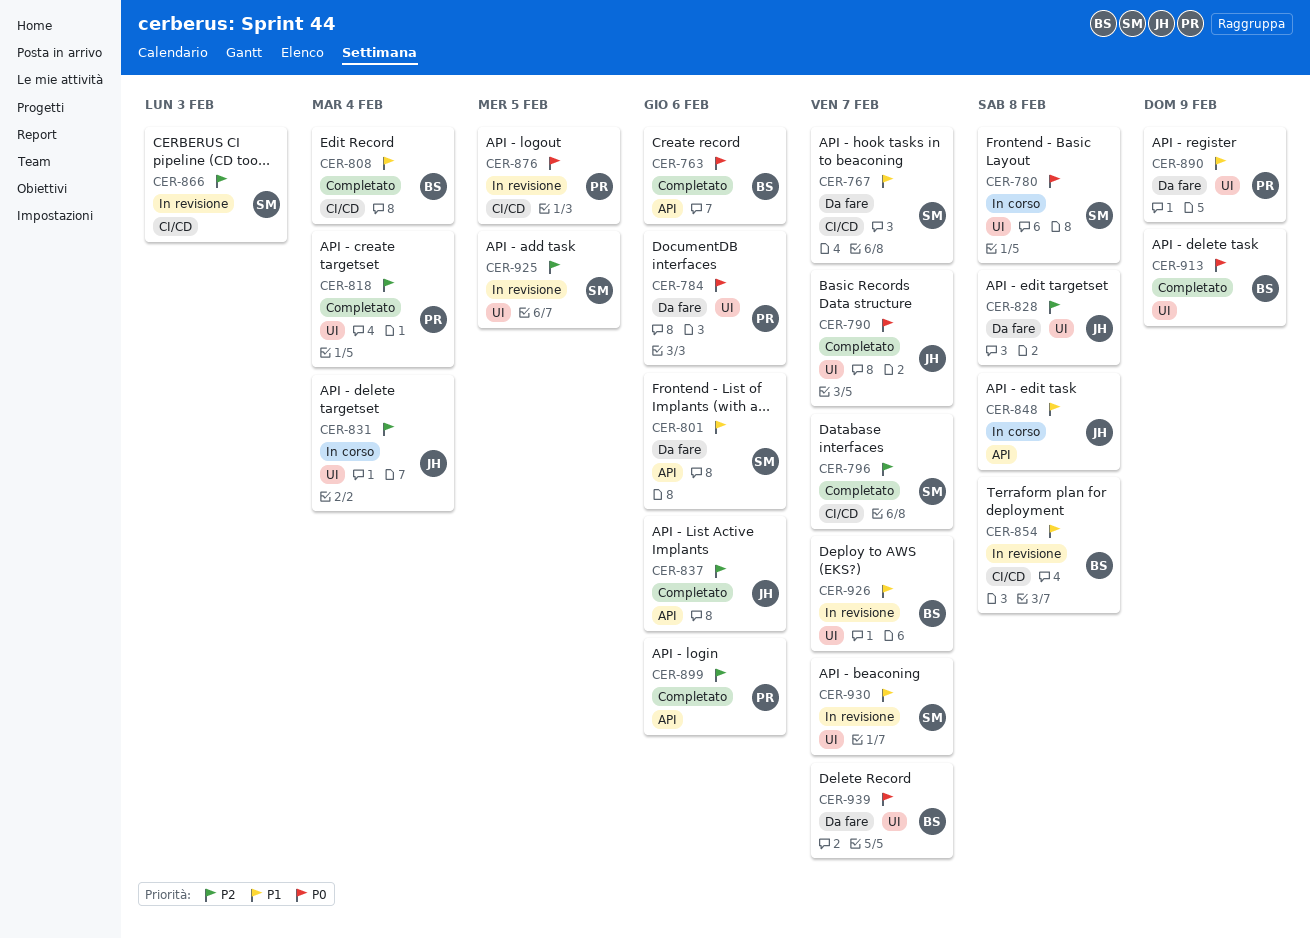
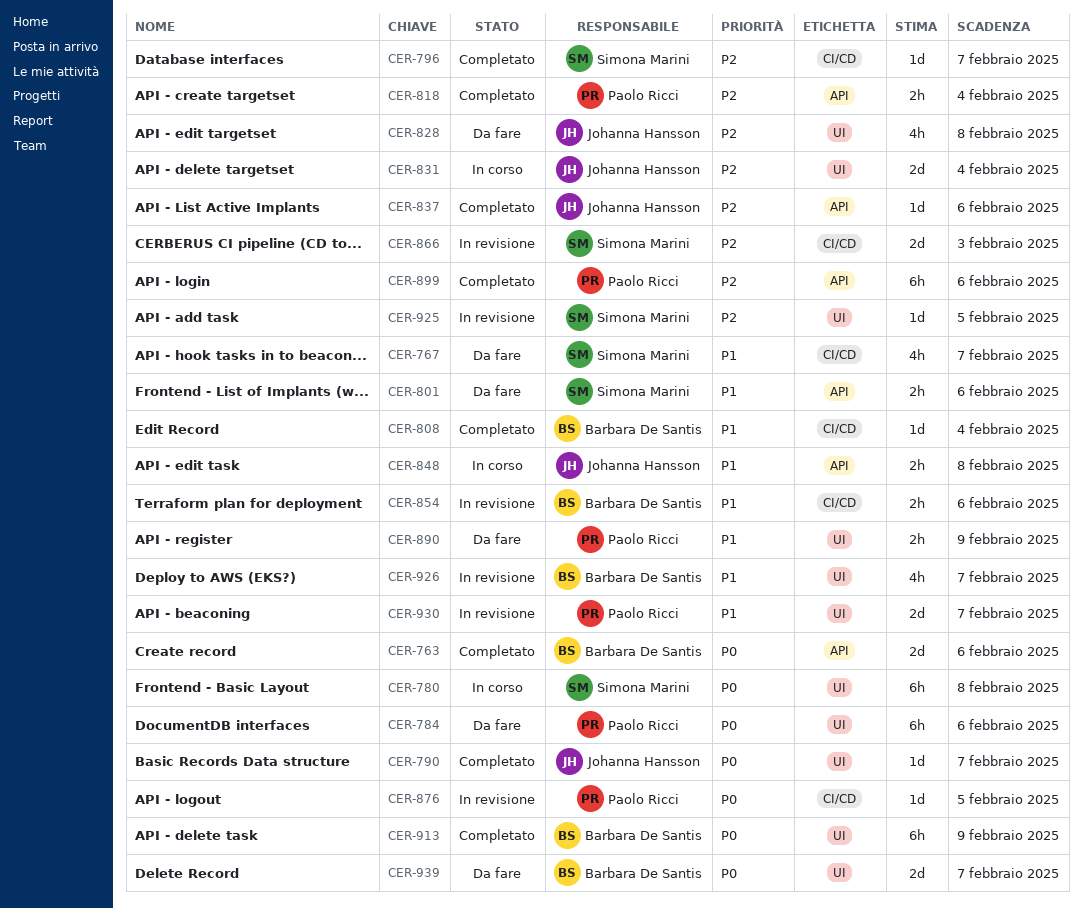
CER-818, label: UI -> API
CER-854, due: Feb 8 -> Feb 6
CER-930, owner: Simona Marini -> Paolo Ricci

